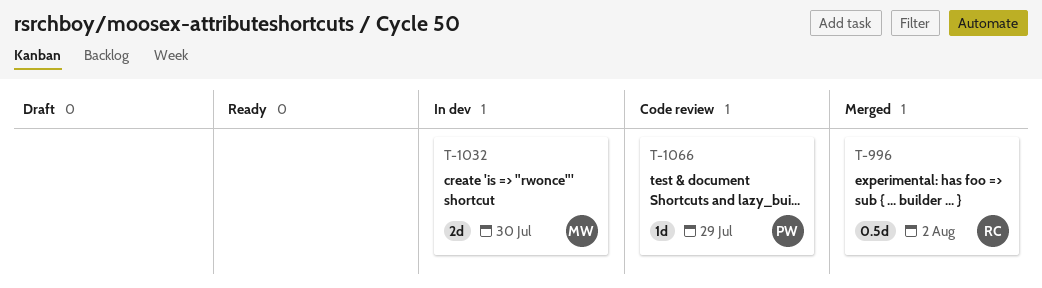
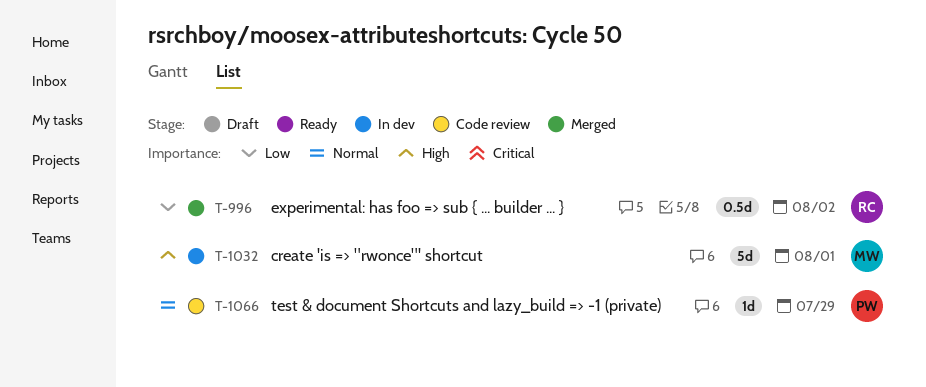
T-1032, estimate: 2d -> 5d
T-1032, due: Jul 30 -> Aug 1

